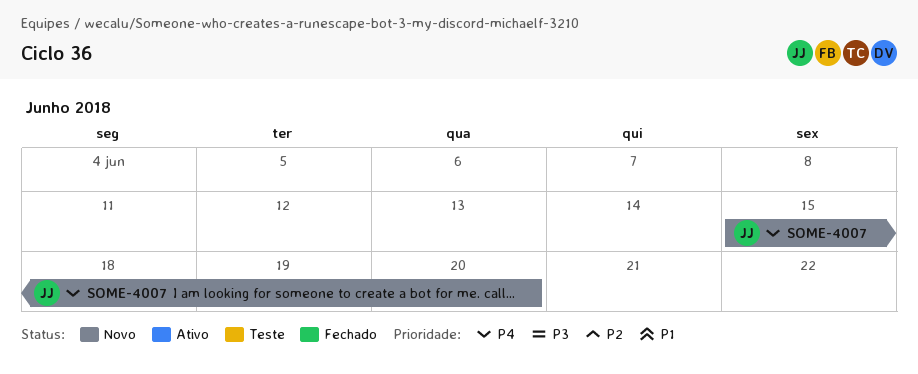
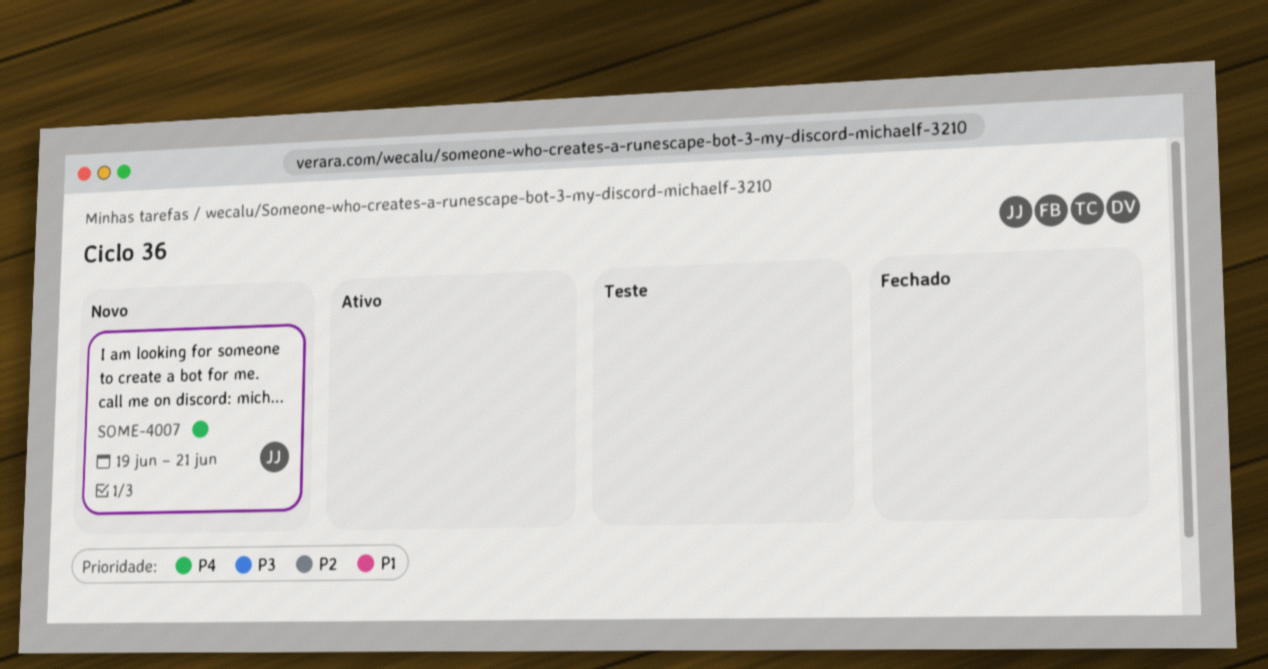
SOME-4007, start: Jun 15 -> Jun 19
SOME-4007, due: Jun 20 -> Jun 21

